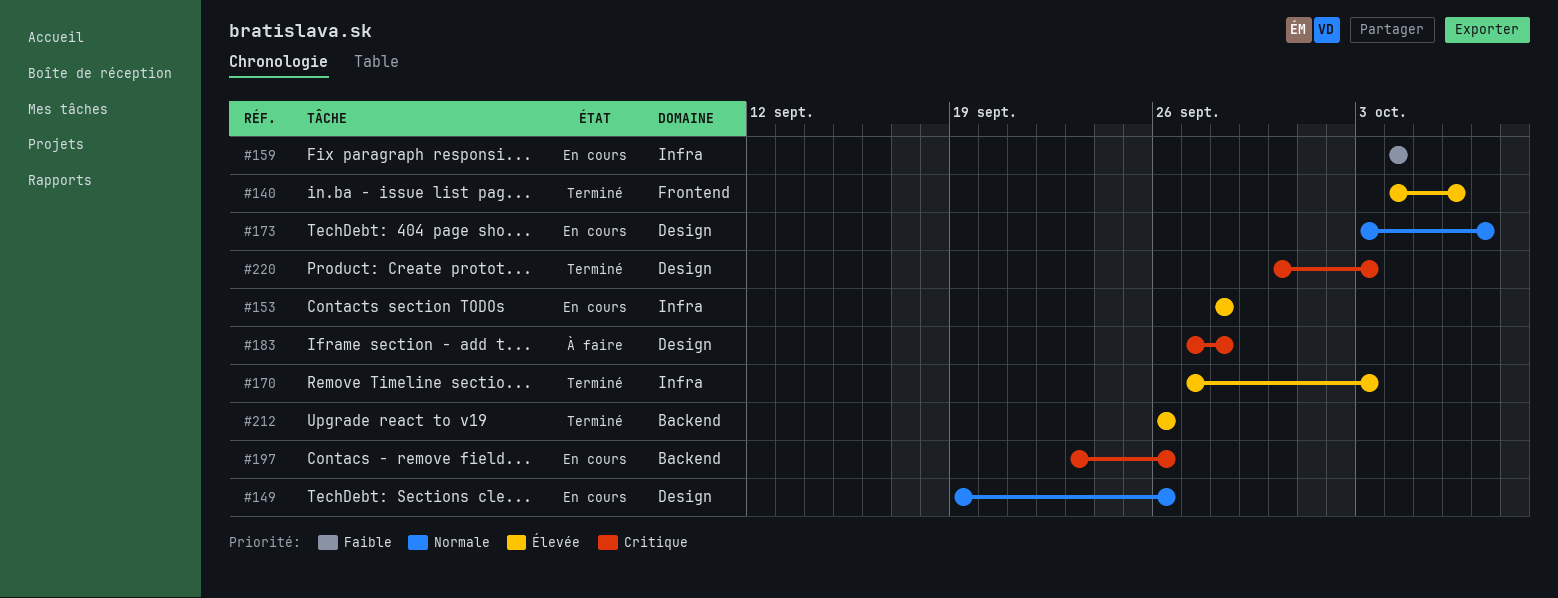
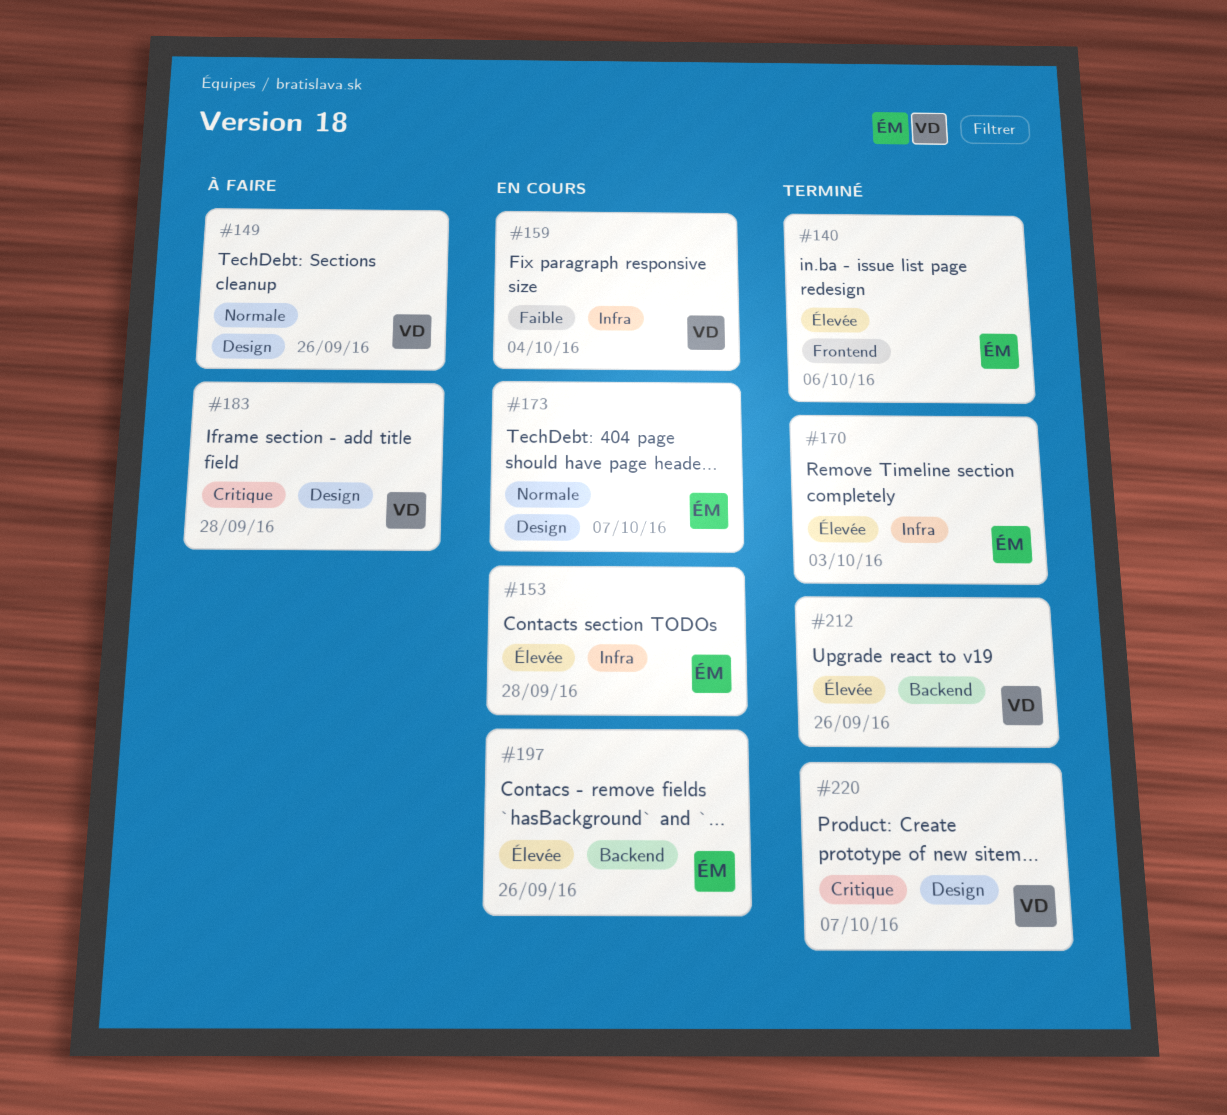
#149, status: En cours -> À faire
#197, priority: Critique -> Élevée
#220, due: Oct 3 -> Oct 7

